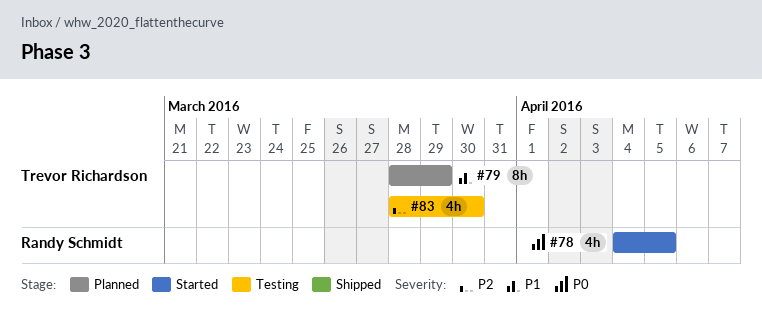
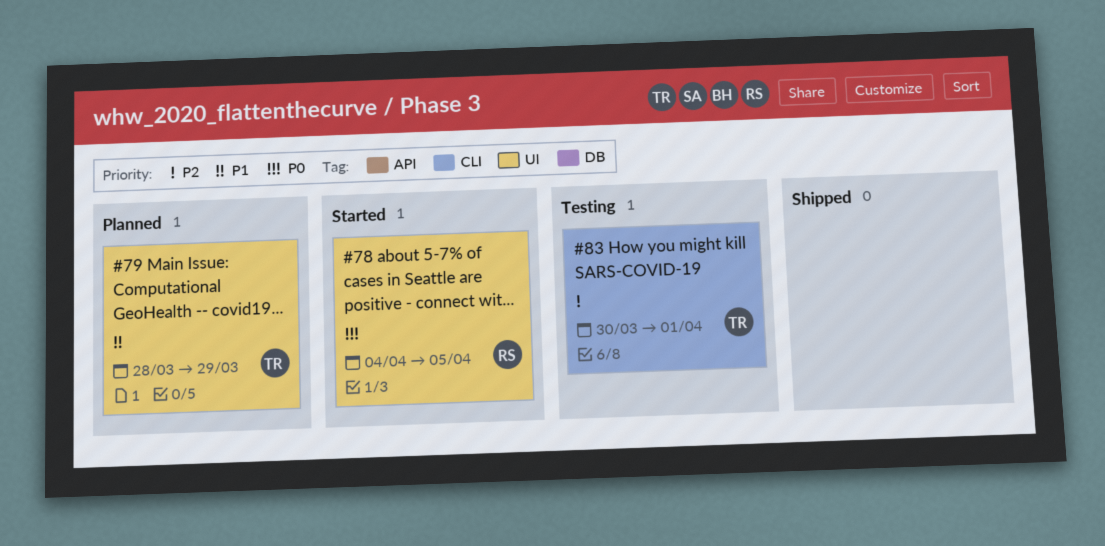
#83, start: Mar 28 -> Mar 30
#83, due: Mar 30 -> Apr 1

